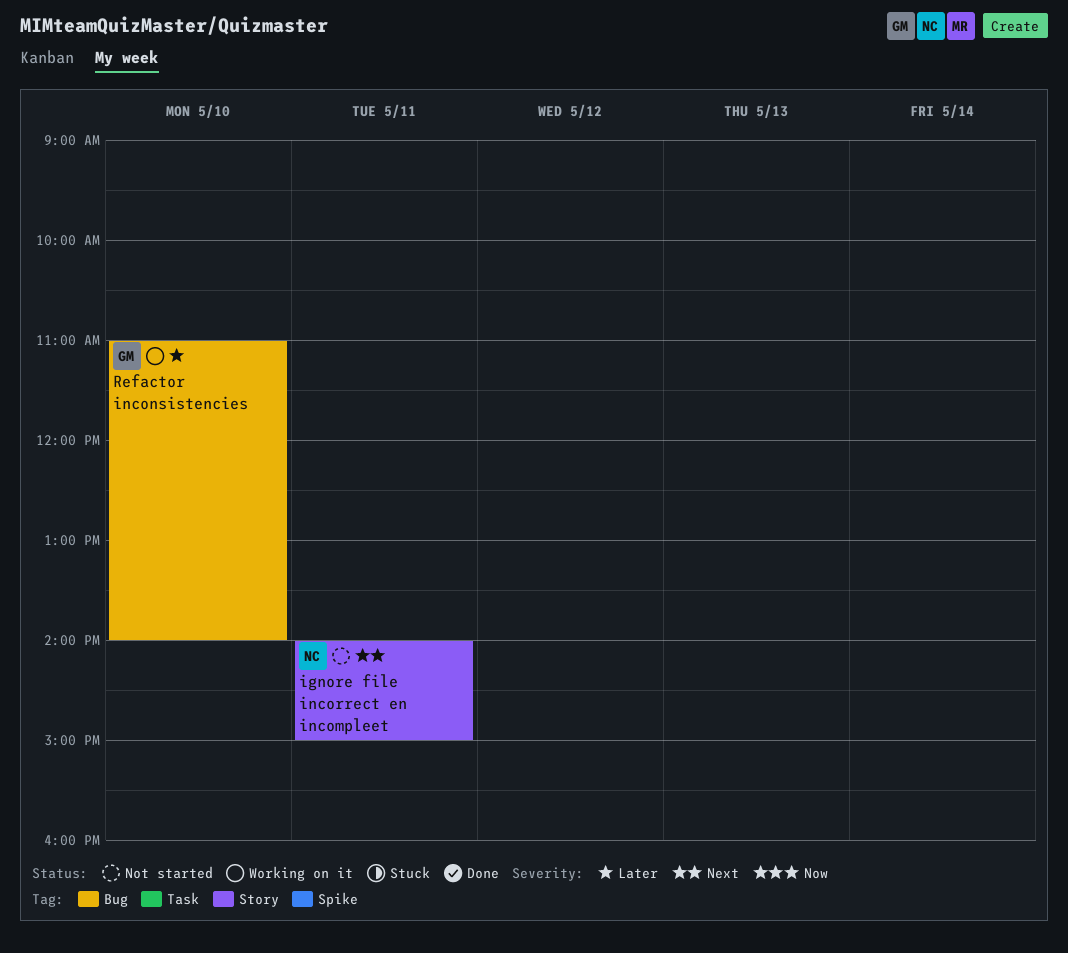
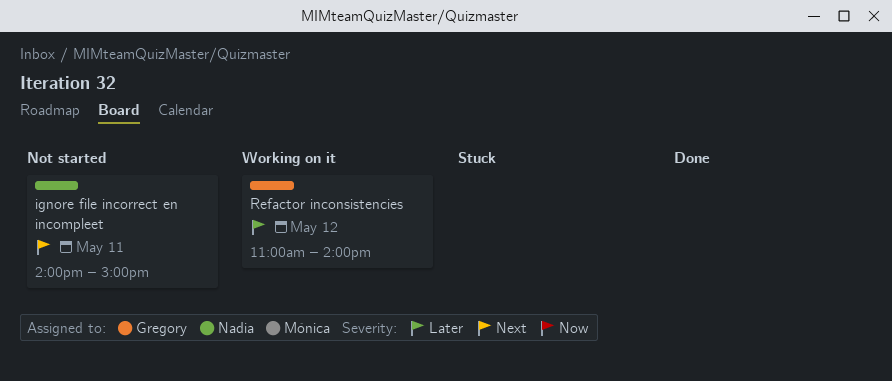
Refactor inconsistencies, day: May 10 -> May 12

